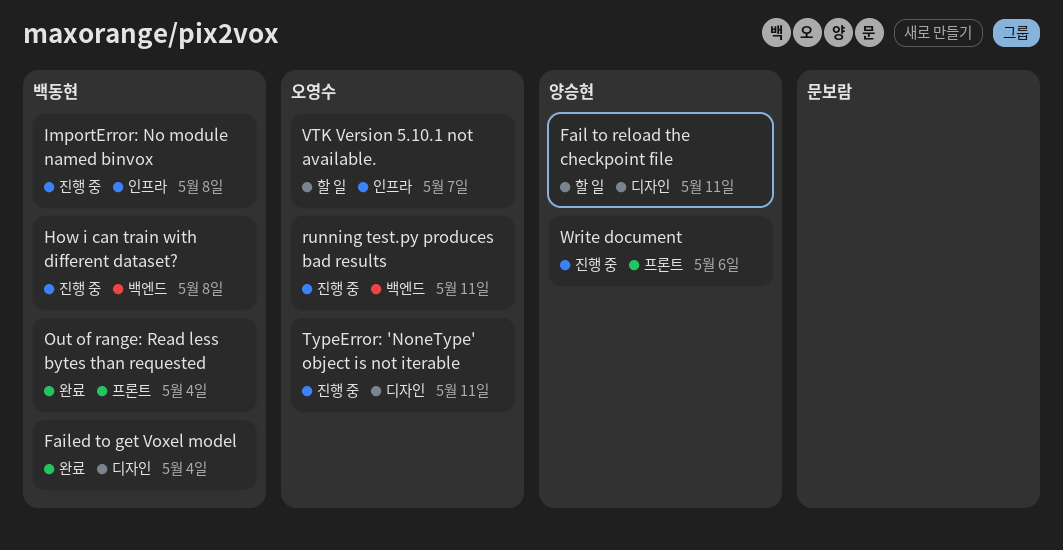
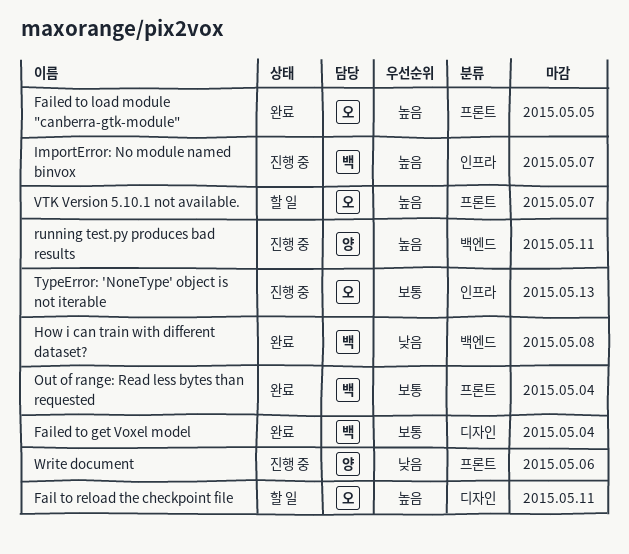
Fail to reload the checkpoint file, owner: 양승현 -> 오영수
Failed to load module "canberra-gtk-module": none -> present
How i can train with different dataset?, status: 진행 중 -> 완료
ImportError: No module named binvox, due: May 8 -> May 7
running test.py produces bad results, owner: 오영수 -> 양승현
TypeError: 'NoneType' object is not iterable, label: 디자인 -> 인프라
TypeError: 'NoneType' object is not iterable, due: May 11 -> May 13
VTK Version 5.10.1 not available., label: 인프라 -> 프론트

